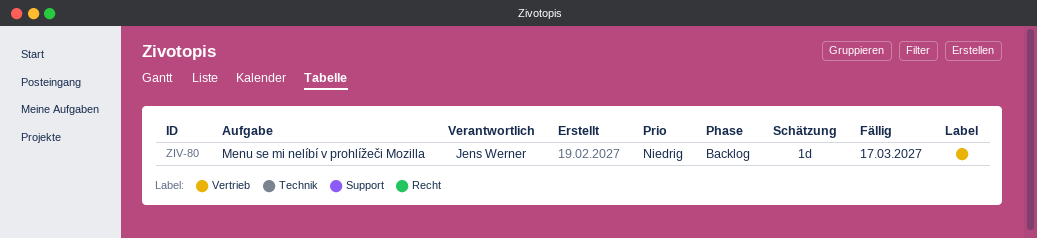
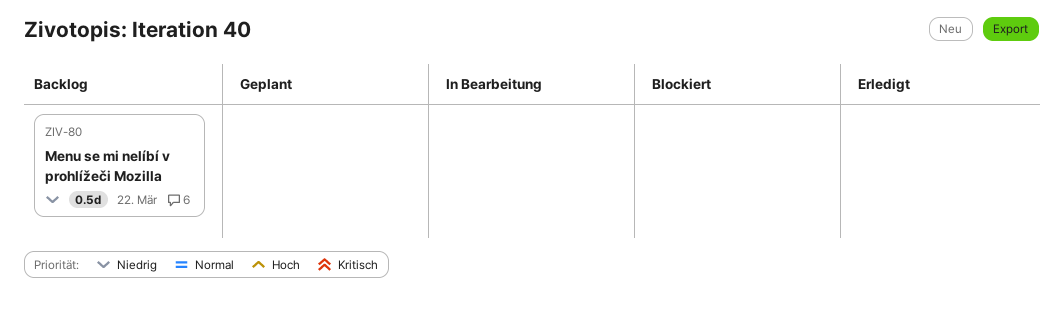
ZIV-80, estimate: 1d -> 0.5d
ZIV-80, due: Mar 17 -> Mar 22

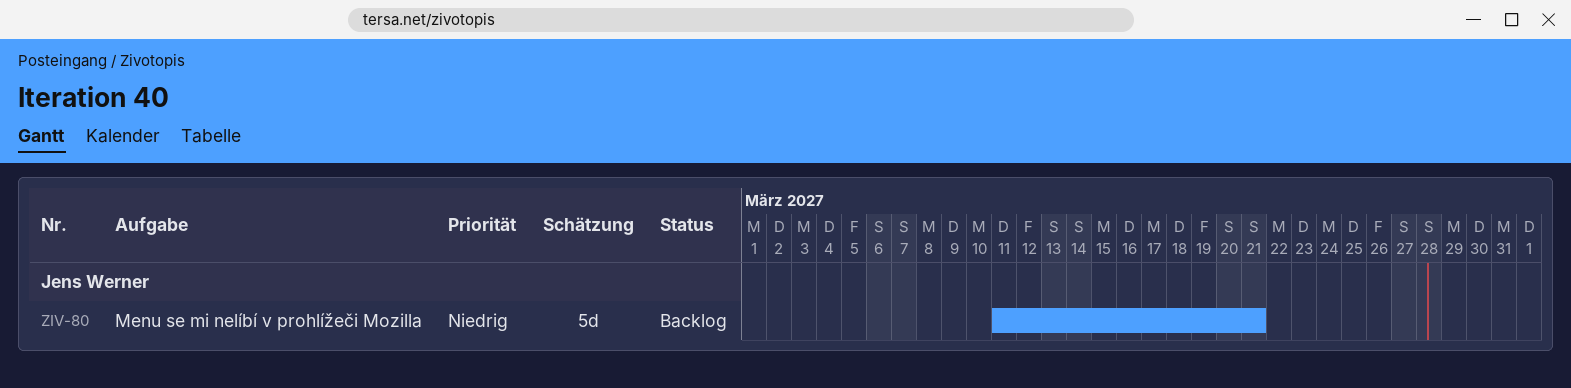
ZIV-80, estimate: 0.5d -> 5d
ZIV-80, due: Mar 22 -> Mar 21

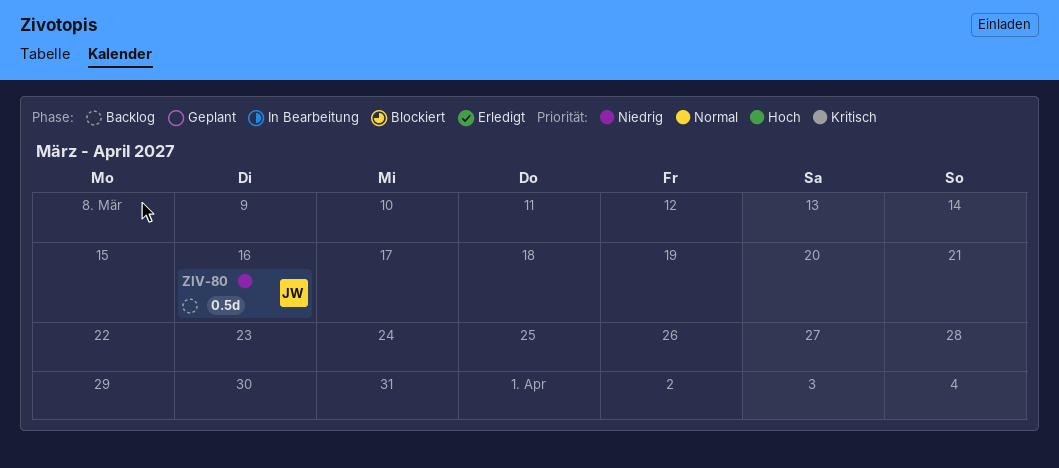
ZIV-80, estimate: 5d -> 0.5d
ZIV-80, due: Mar 21 -> Mar 16

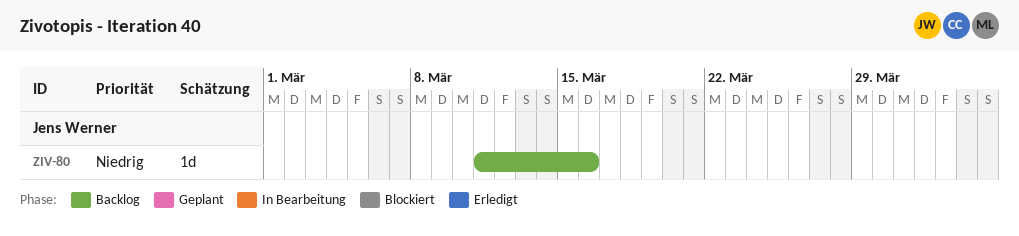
ZIV-80, estimate: 0.5d -> 1d

